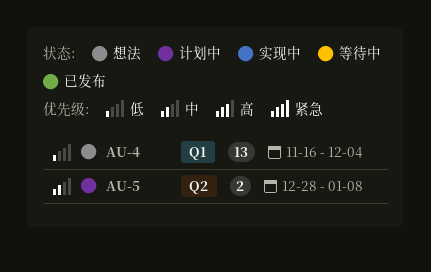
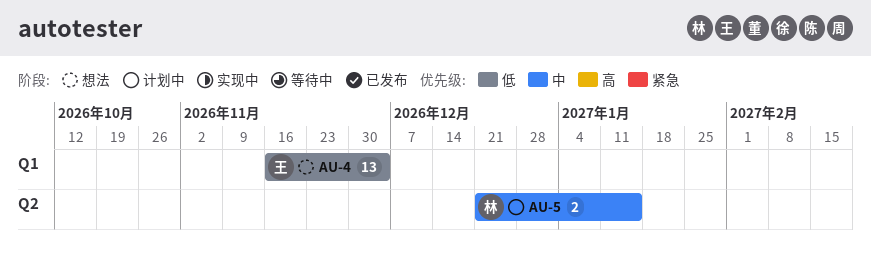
AU-5, start: Dec 28 -> Dec 21
AU-5, due: Jan 8 -> Jan 15

